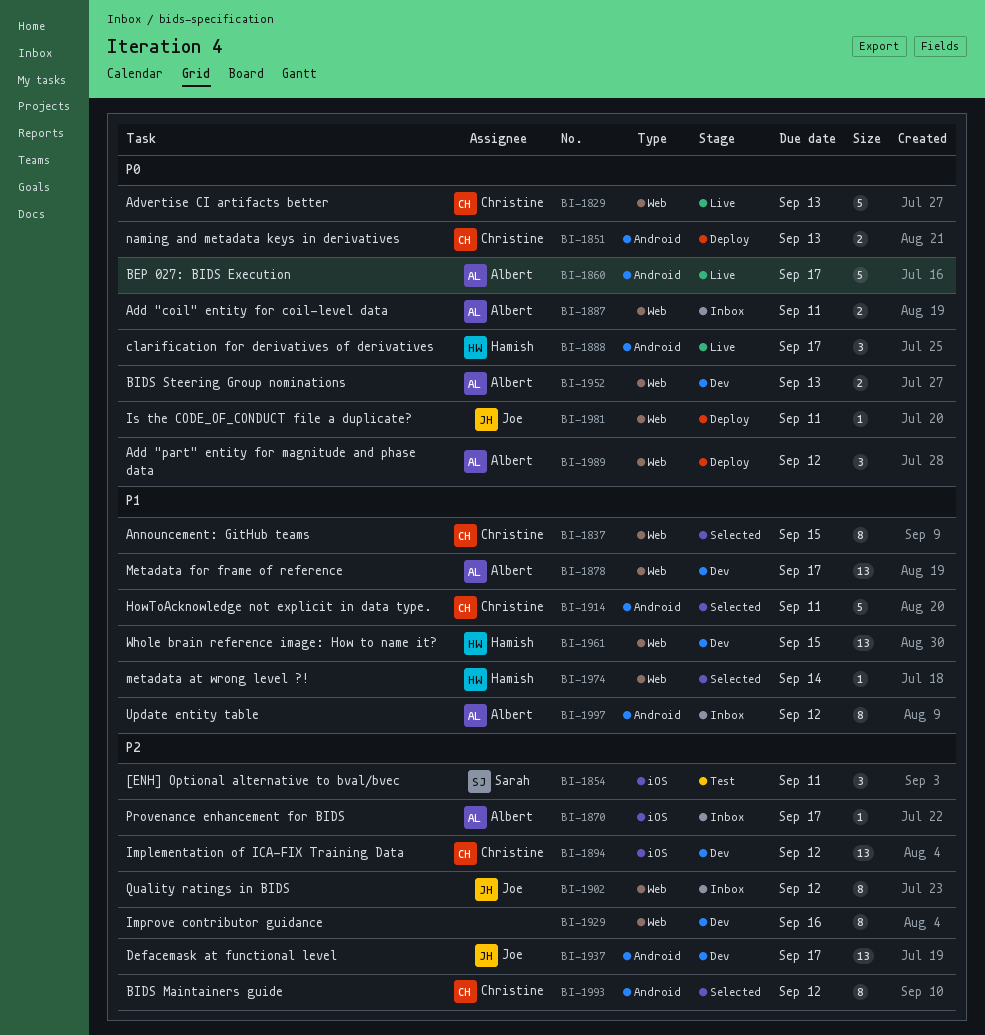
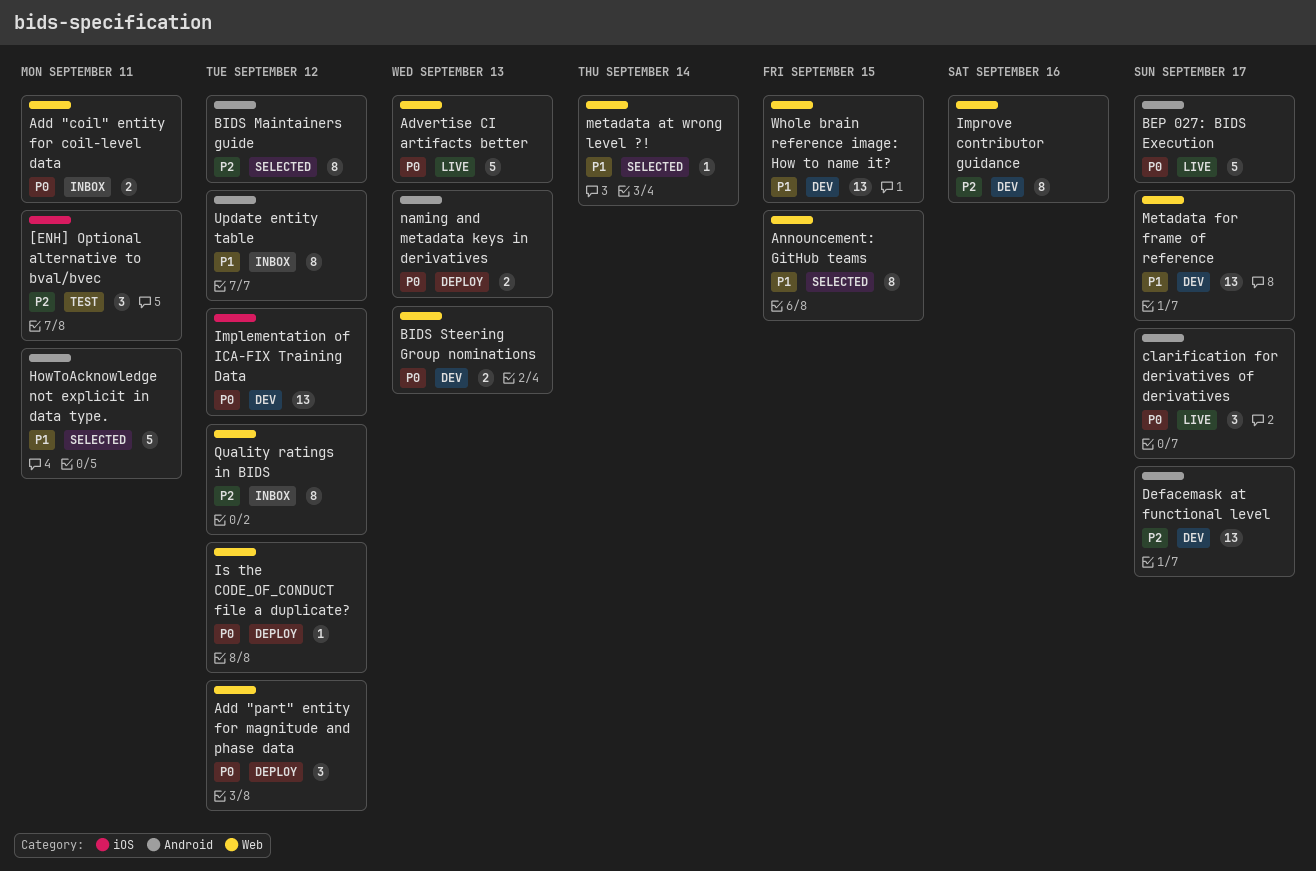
Implementation of ICA-FIX Training Data, priority: P2 -> P0
Is the CODE_OF_CONDUCT file a duplicate?, due: Sep 11 -> Sep 12
Provenance enhancement for BIDS: present -> none

